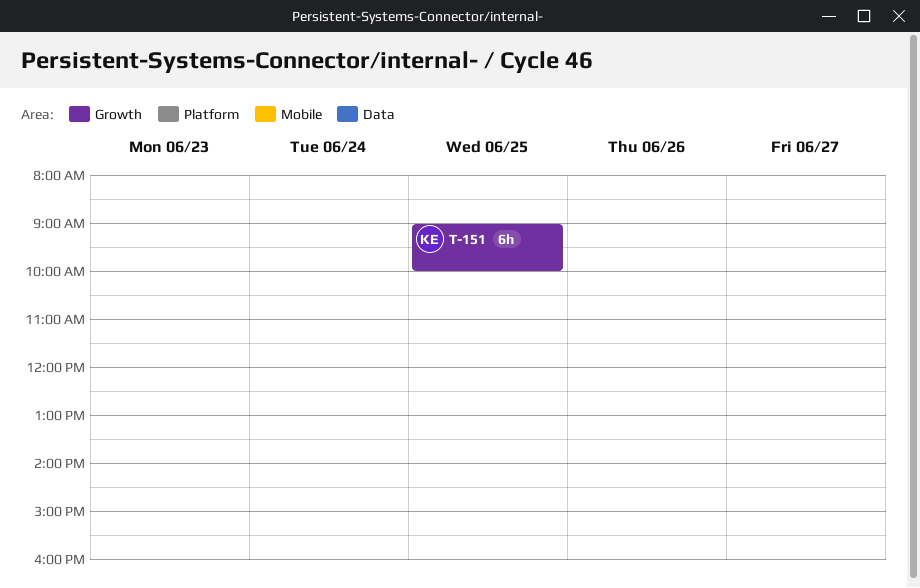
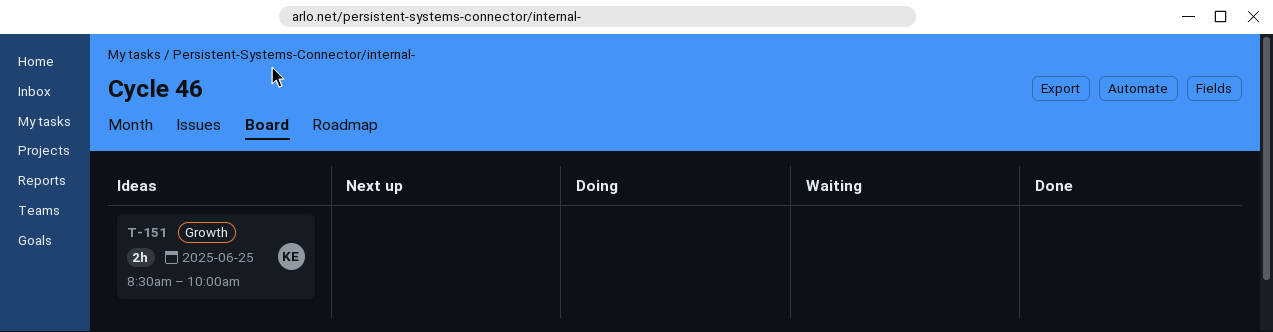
T-151, estimate: 6h -> 2h
T-151, begins: 09:00 -> 08:30

